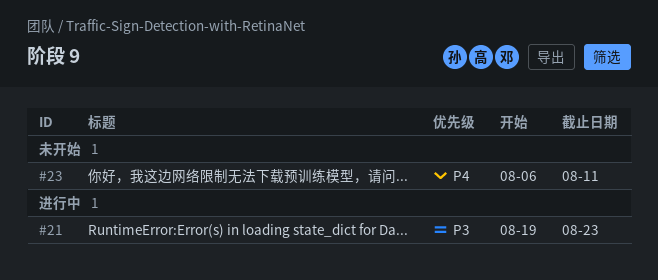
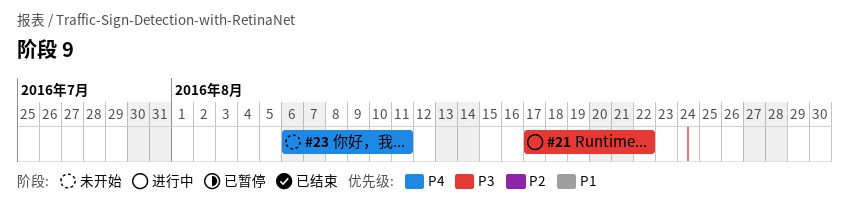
#21, start: Aug 19 -> Aug 17
#21, due: Aug 23 -> Aug 22

